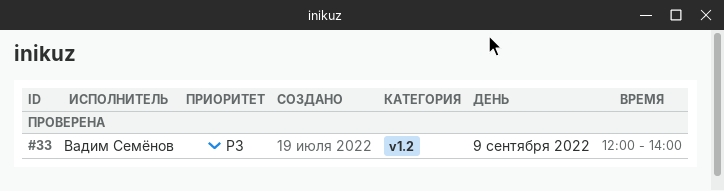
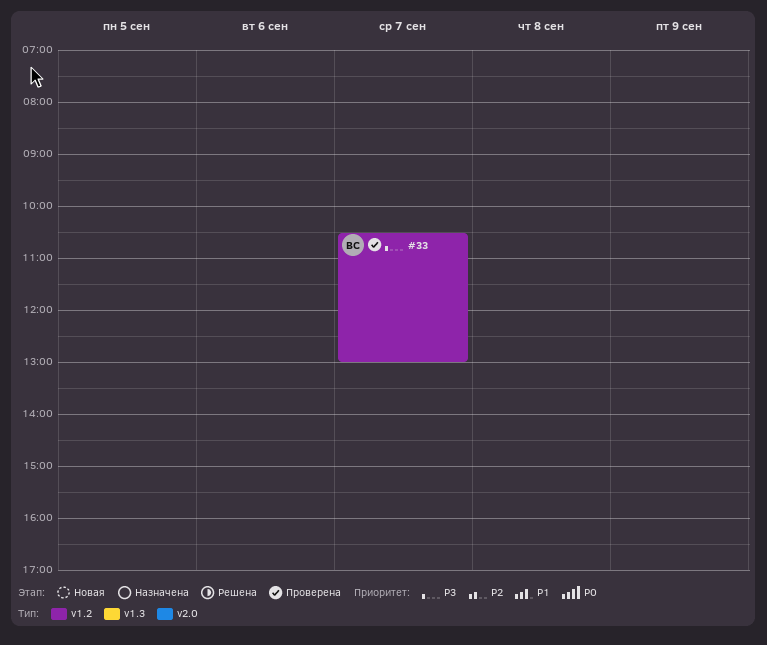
#33, day: Sep 9 -> Sep 7
#33, begins: 12:00 -> 10:30
#33, ends: 14:00 -> 13:00

